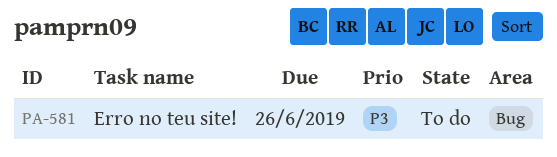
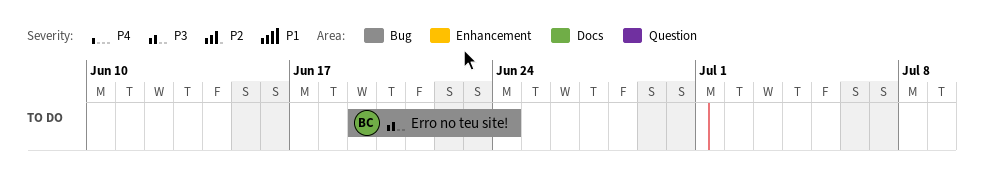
Erro no teu site!, due: Jun 26 -> Jun 24

